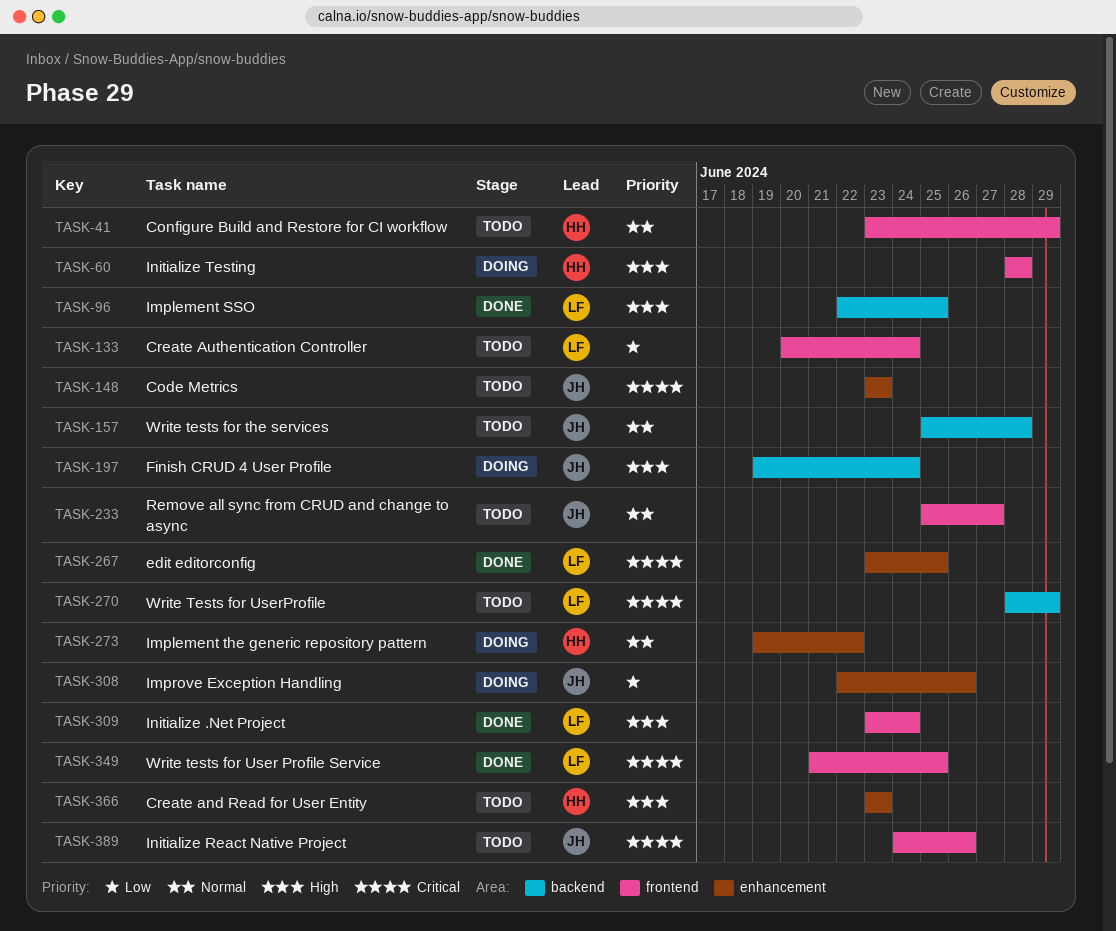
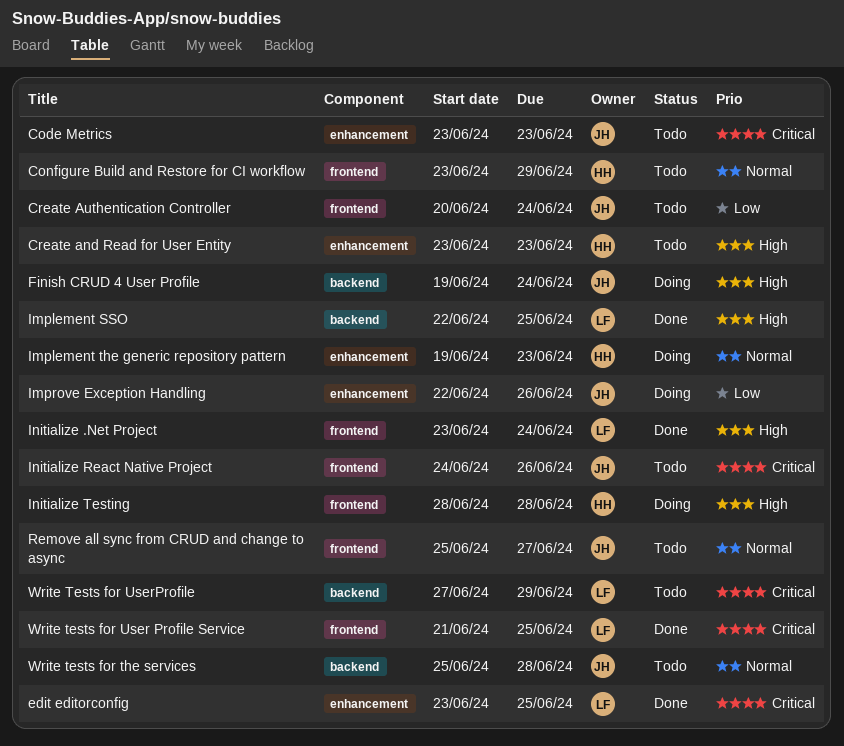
Create Authentication Controller, owner: LF -> JH
Implement the generic repository pattern, due: Jun 22 -> Jun 23
Write Tests for UserProfile, start: Jun 28 -> Jun 27

